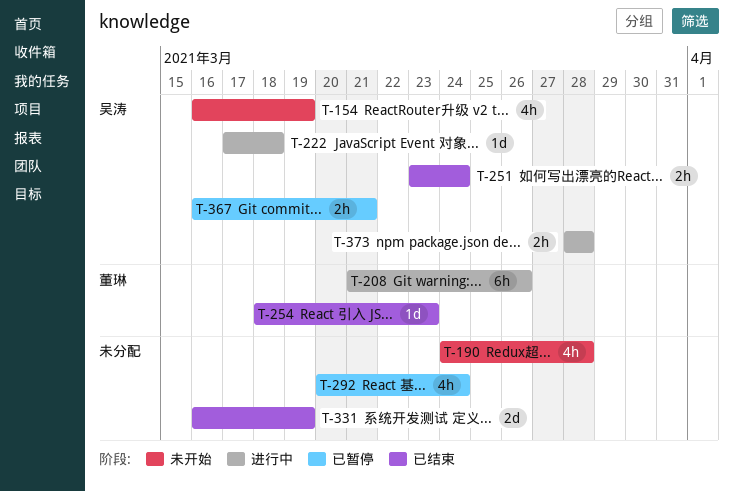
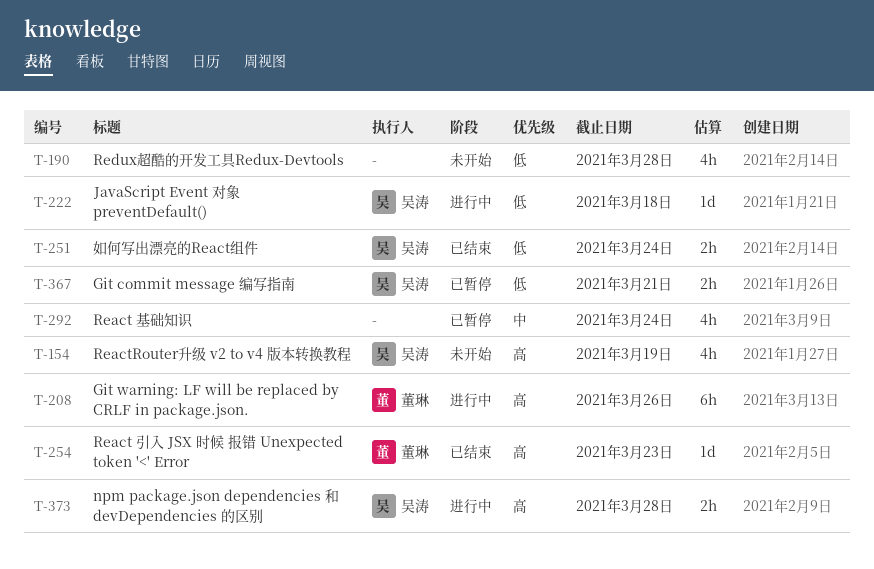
T-331: present -> none

